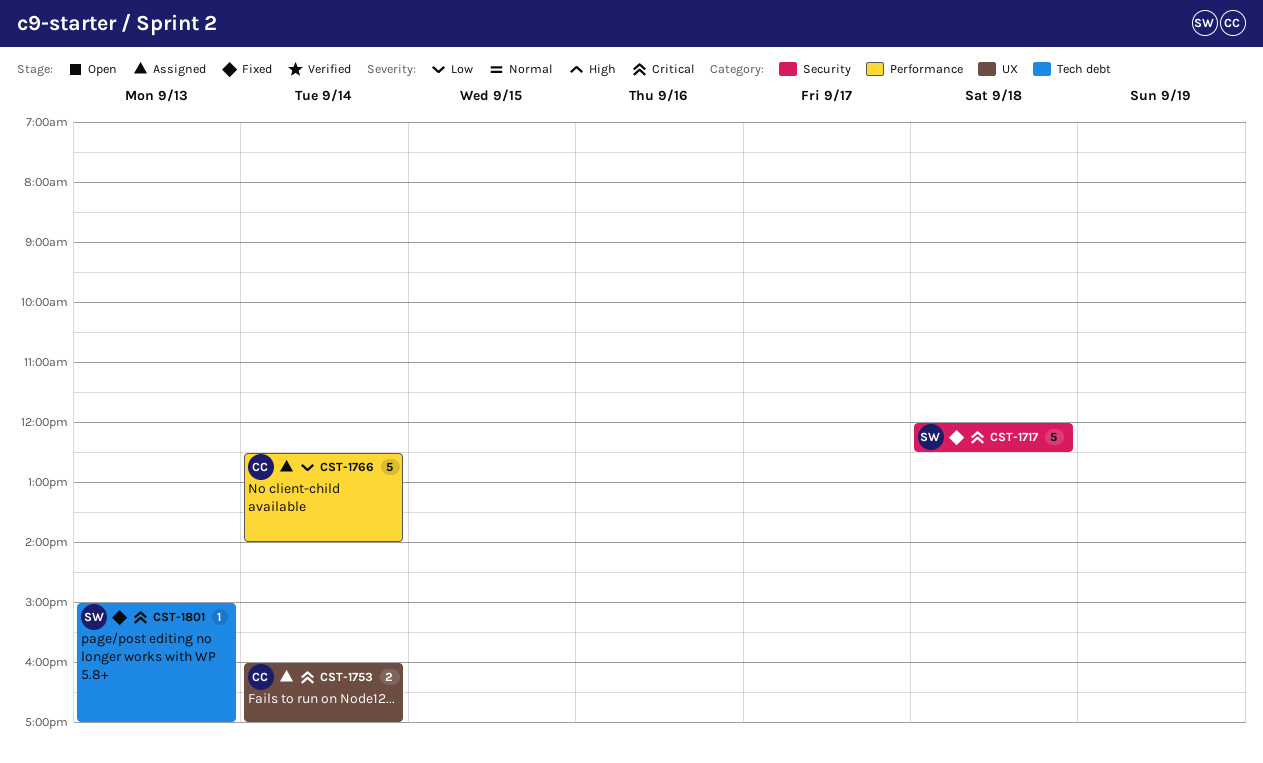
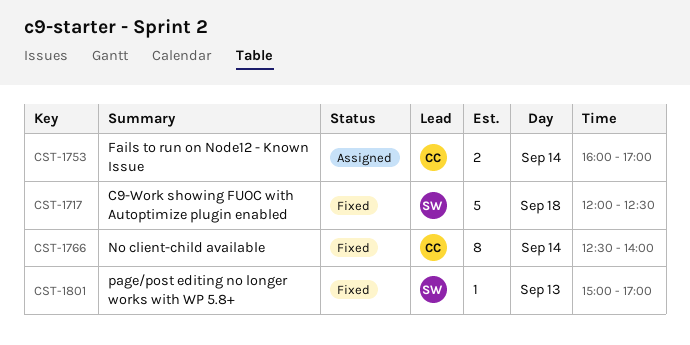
CST-1766, status: Assigned -> Fixed
CST-1766, estimate: 5 -> 8

